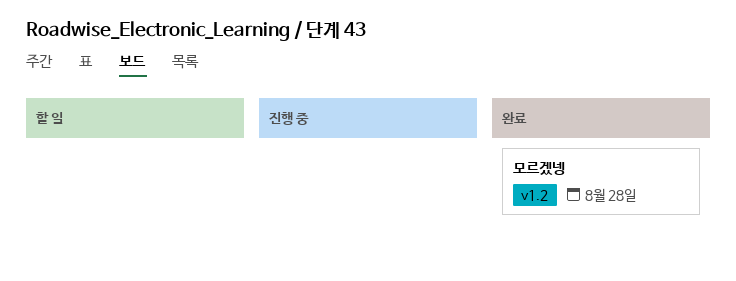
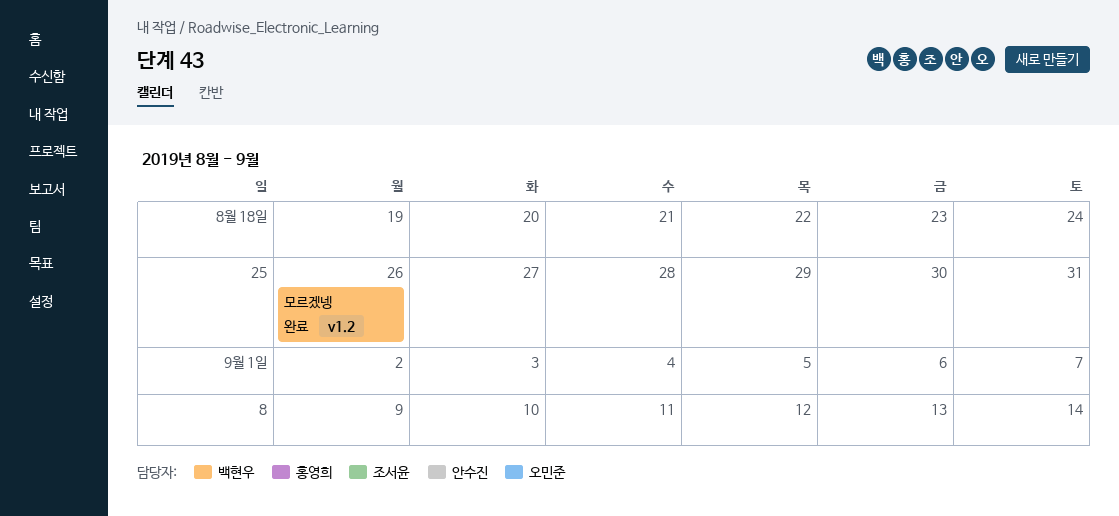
모르겠넹, due: Aug 28 -> Aug 26

